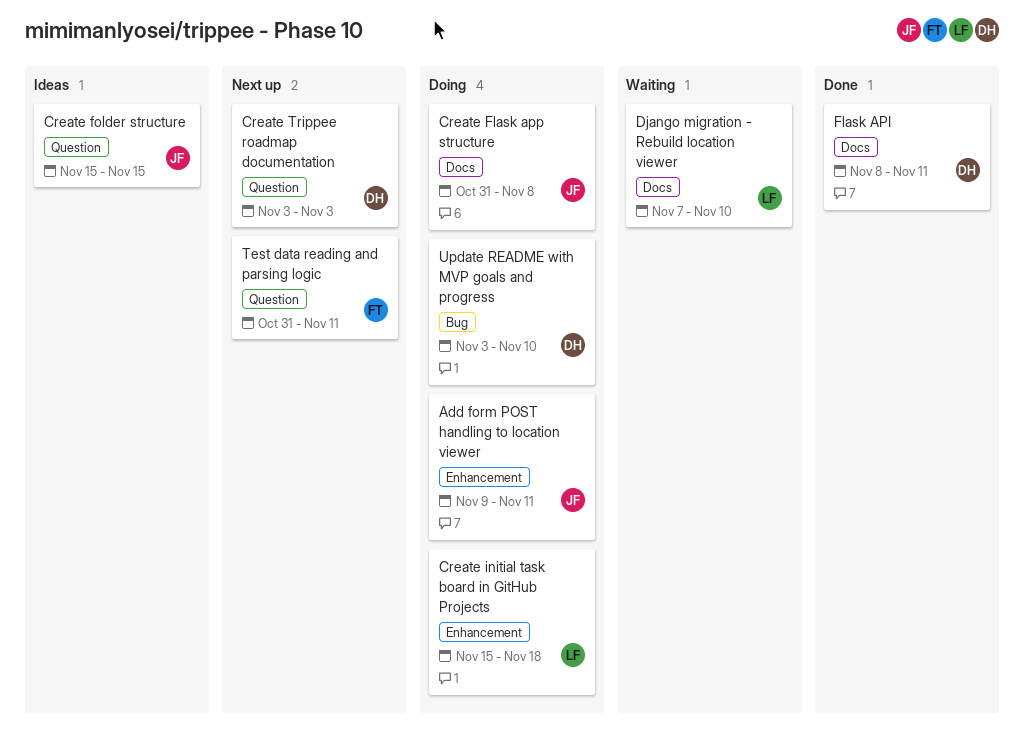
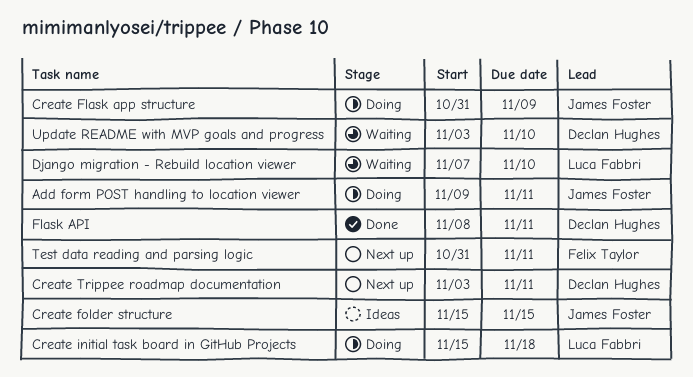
Create Flask app structure, due: Nov 8 -> Nov 9
Create Trippee roadmap documentation, due: Nov 3 -> Nov 11
Update README with MVP goals and progress, status: Doing -> Waiting

